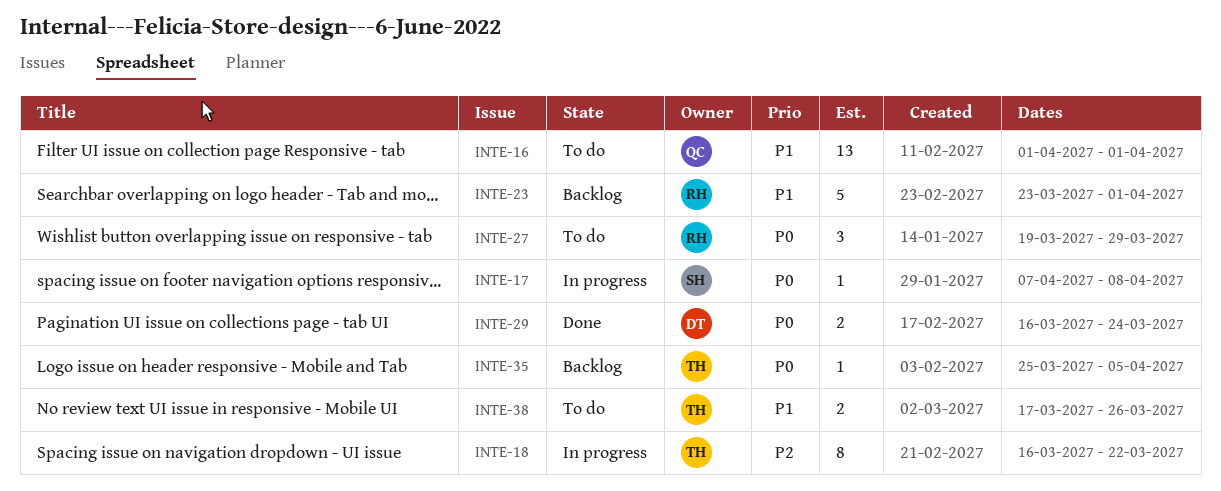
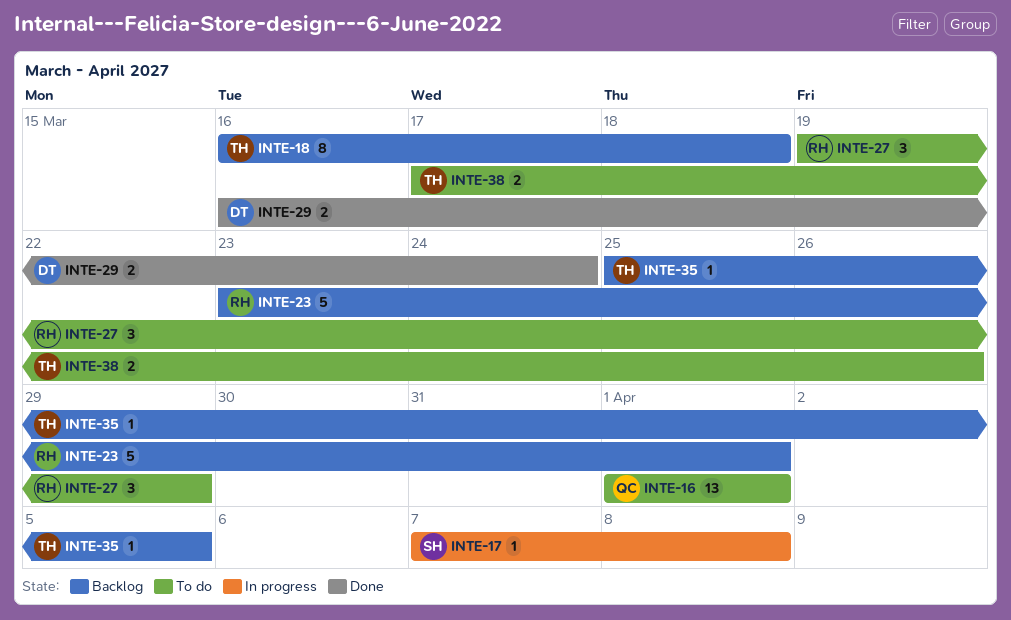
INTE-18, status: In progress -> Backlog
INTE-18, due: Mar 22 -> Mar 18

